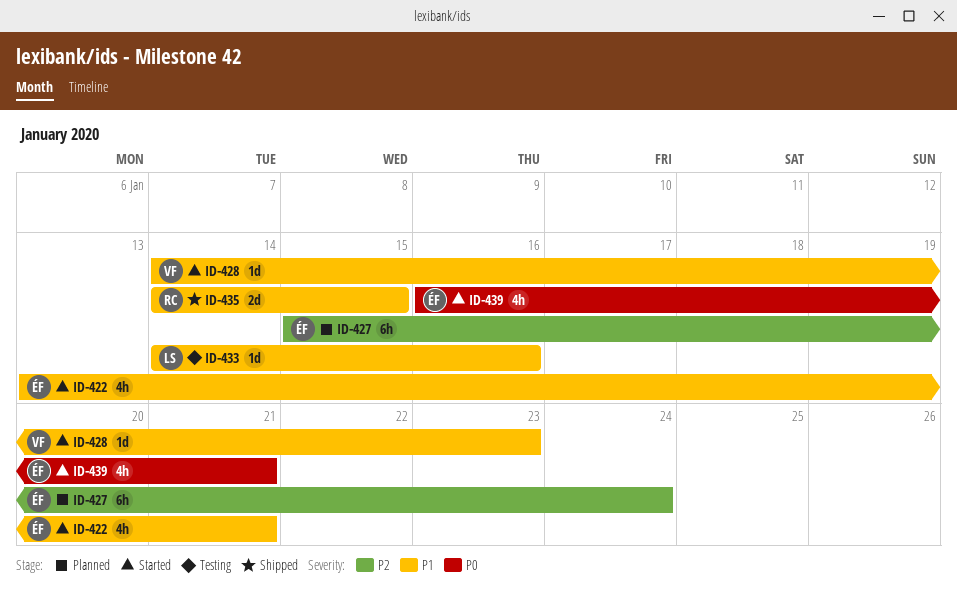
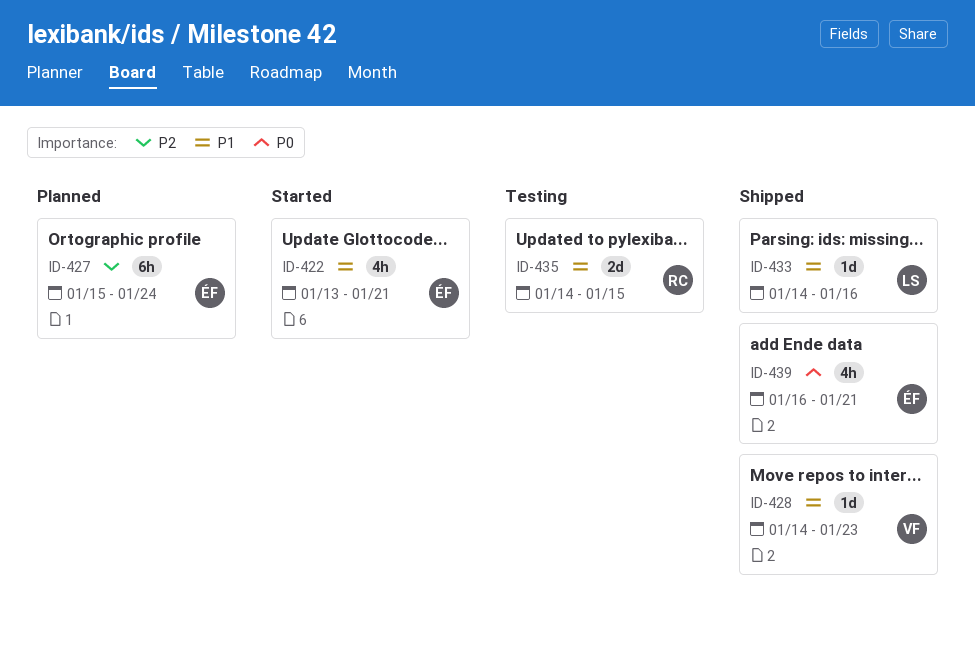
ID-428, status: Started -> Shipped
ID-433, status: Testing -> Shipped
ID-435, status: Shipped -> Testing
ID-439, status: Started -> Shipped

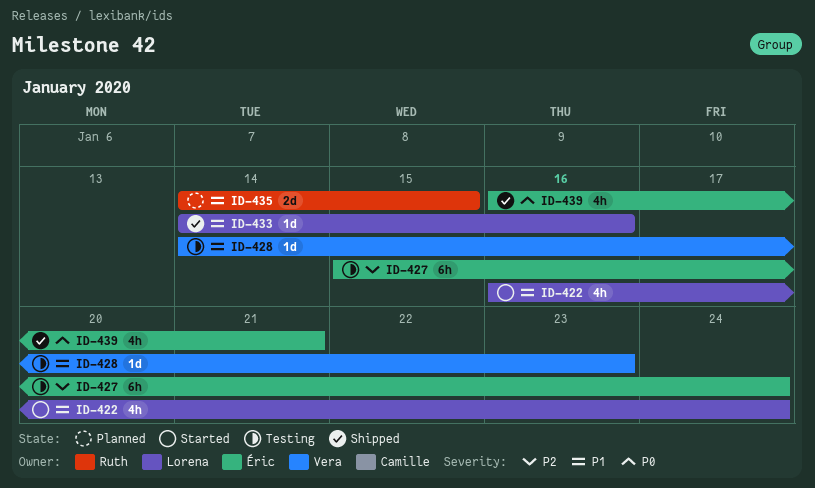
ID-422, owner: Éric -> Lorena
ID-422, start: Jan 13 -> Jan 16
ID-422, due: Jan 21 -> Jan 24
ID-427, status: Planned -> Testing
ID-428, status: Shipped -> Testing
ID-435, status: Testing -> Planned

